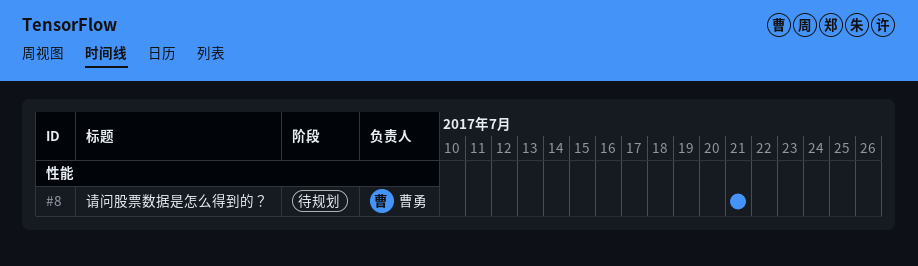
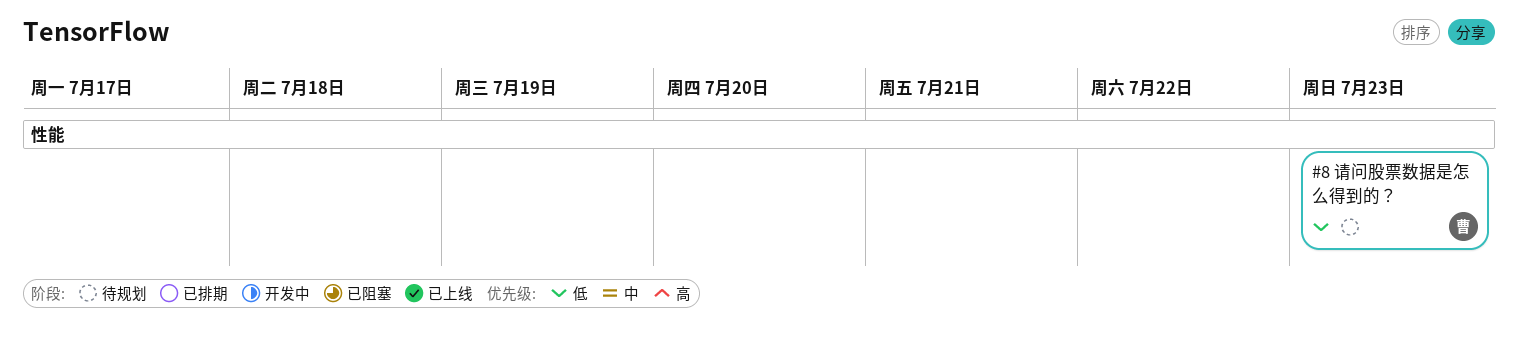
#8, due: Jul 21 -> Jul 23

